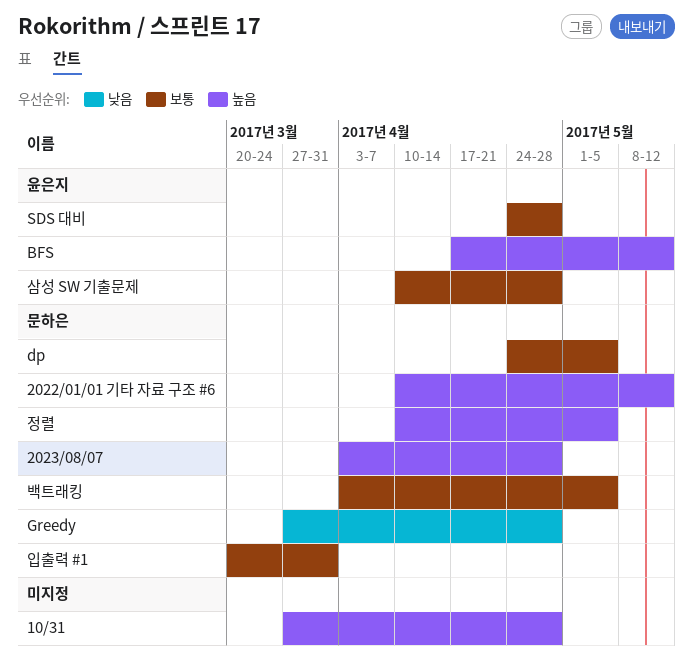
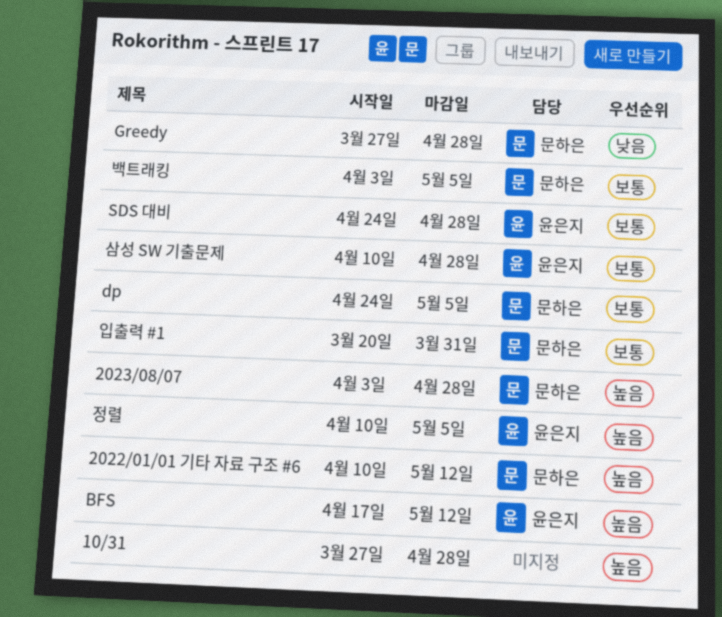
정렬, owner: 문하은 -> 윤은지

